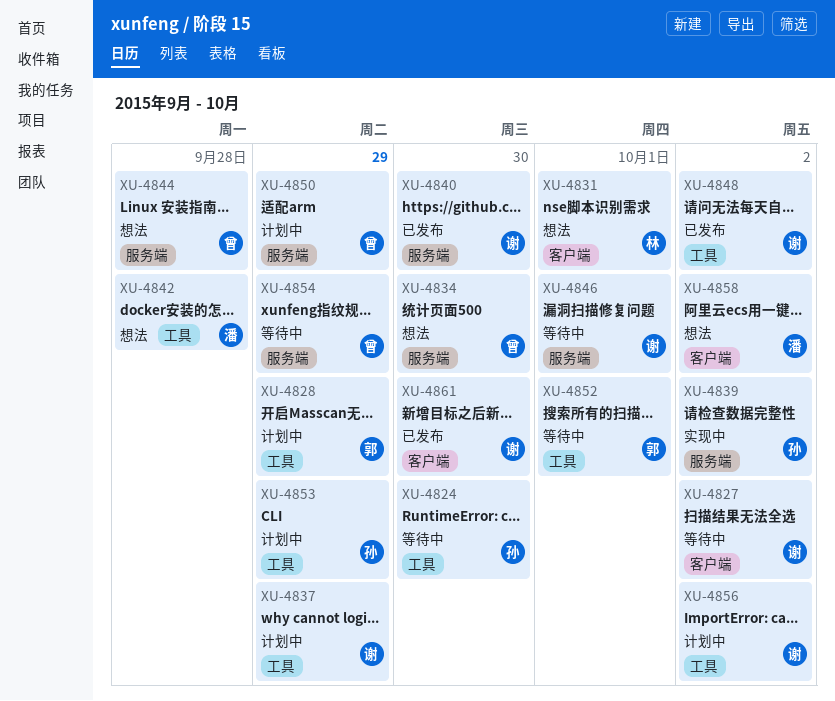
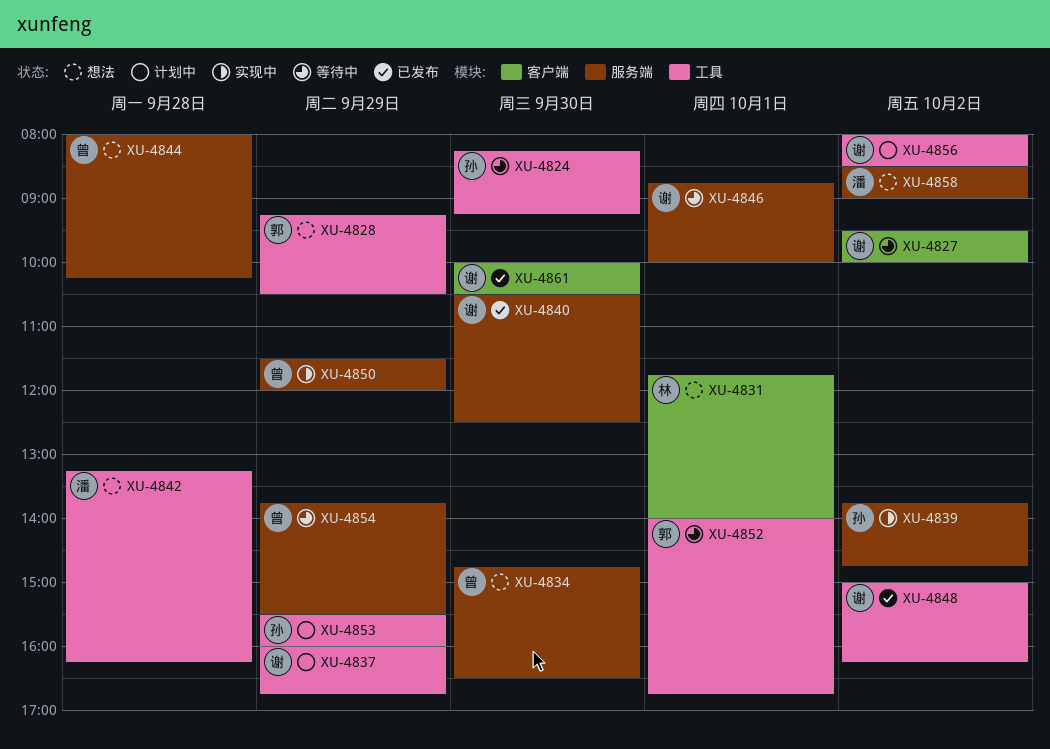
XU-4828, status: 计划中 -> 想法
XU-4850, status: 计划中 -> 实现中
XU-4858, label: 客户端 -> 服务端

